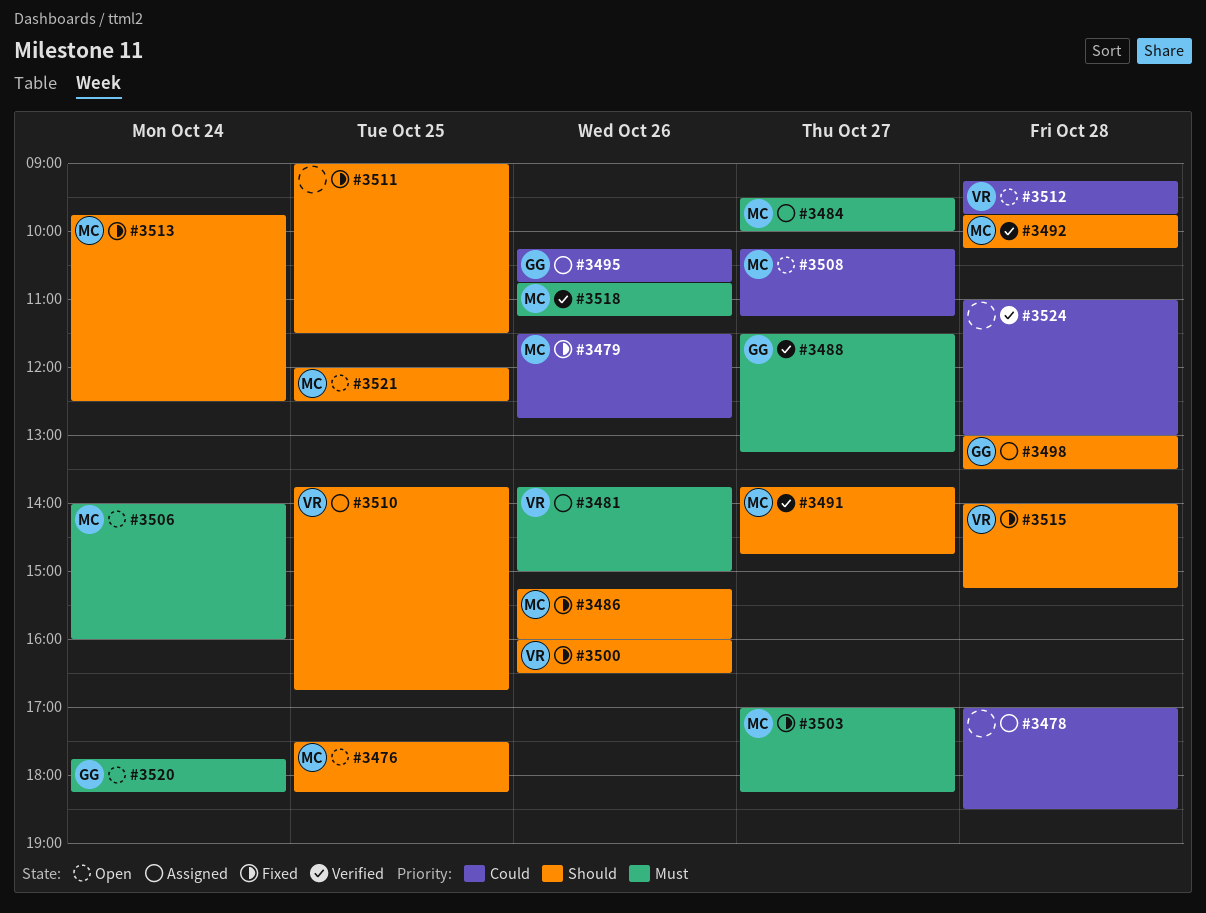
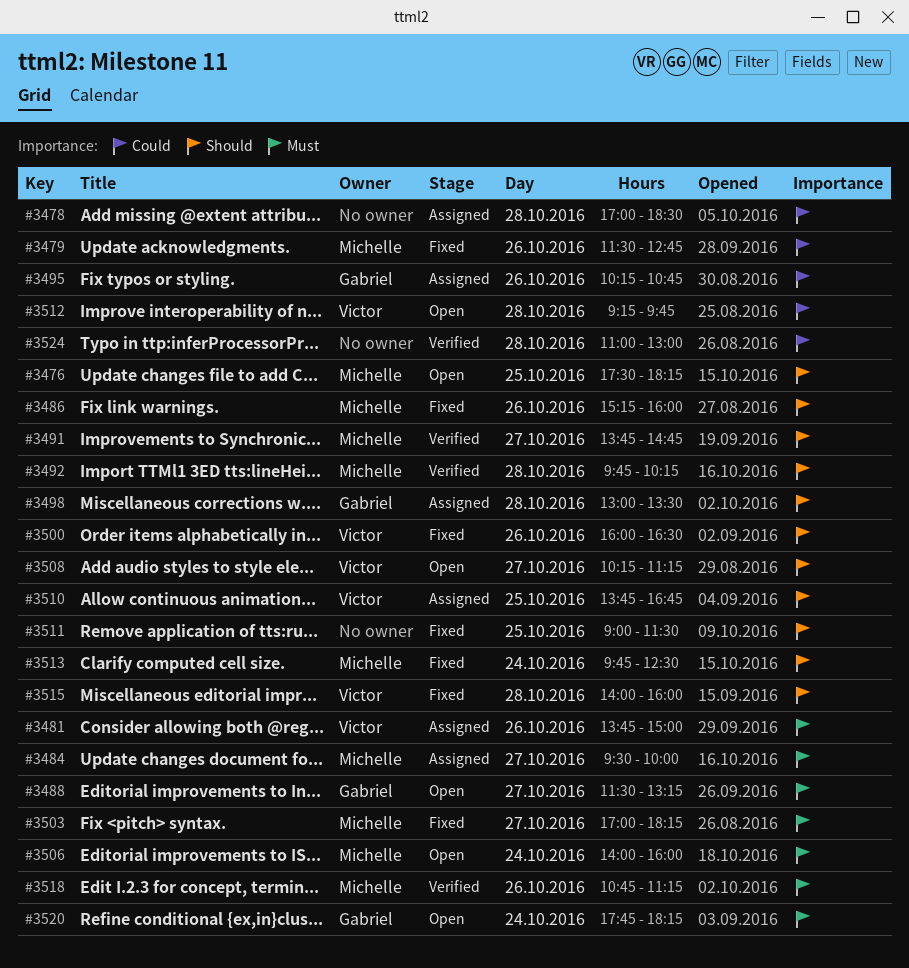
#3488, status: Verified -> Open
#3508, owner: Michelle -> Victor
#3508, priority: Could -> Should
#3515, ends: 15:15 -> 16:00
#3521: present -> none

